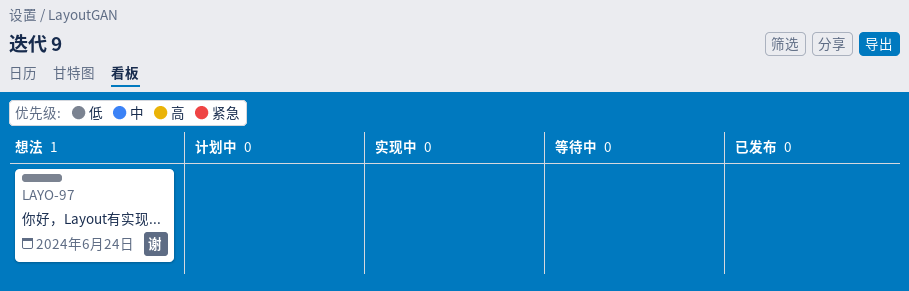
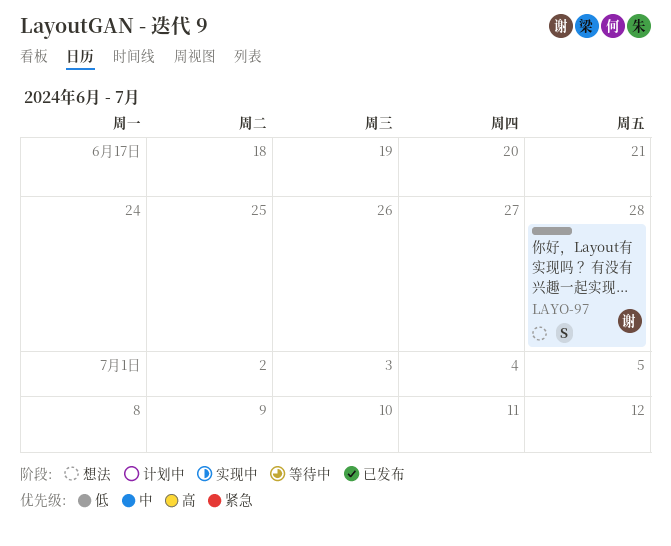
LAYO-97, due: Jun 24 -> Jun 28

